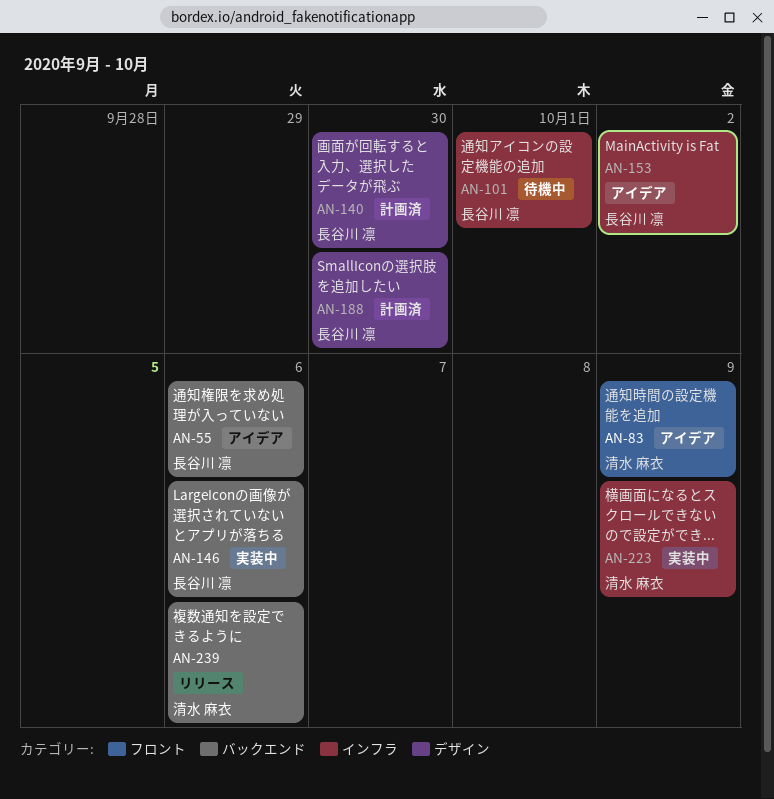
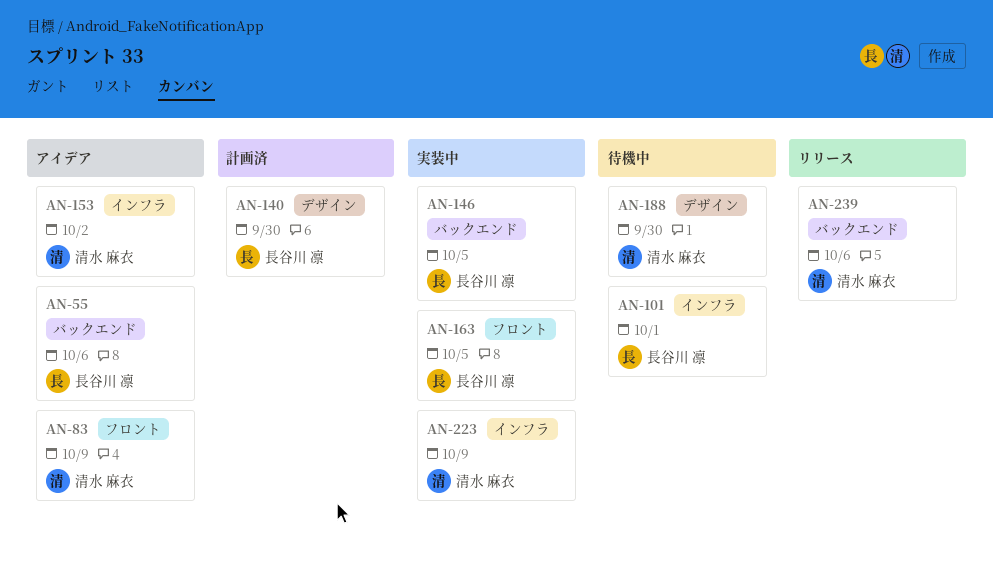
AN-146, due: Oct 6 -> Oct 5
AN-153, owner: 長谷川 凛 -> 清水 麻衣
AN-163: none -> present
AN-188, status: 計画済 -> 待機中
AN-188, owner: 長谷川 凛 -> 清水 麻衣

